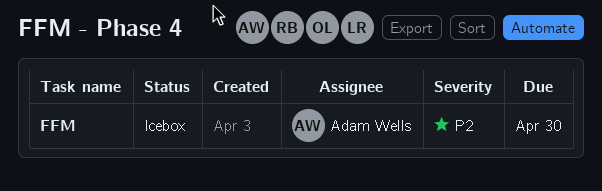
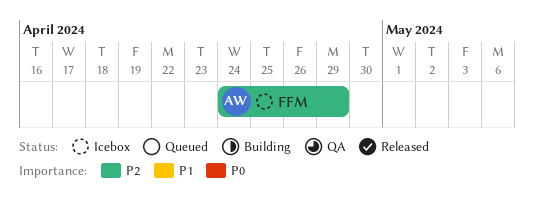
FFM, due: Apr 30 -> Apr 29

